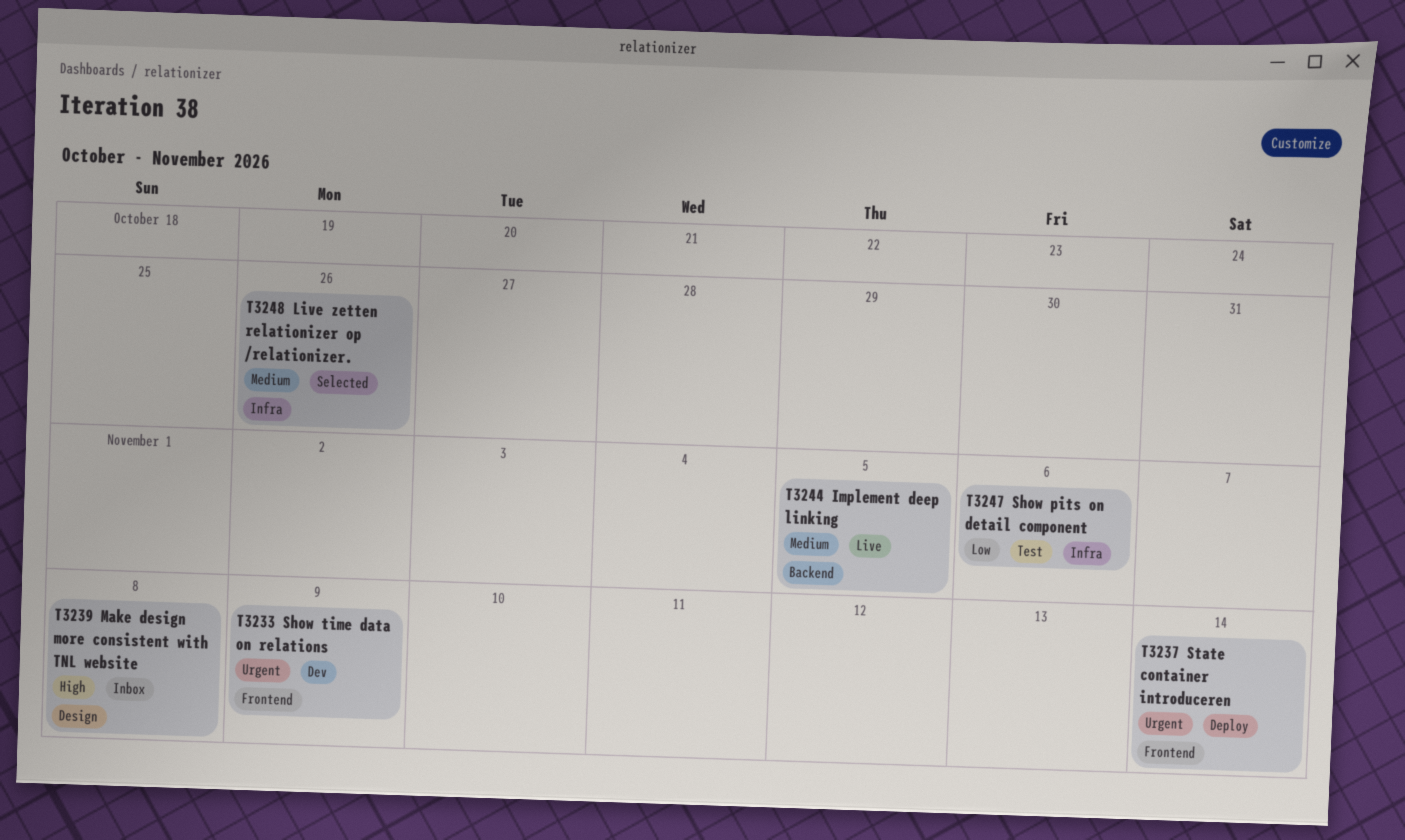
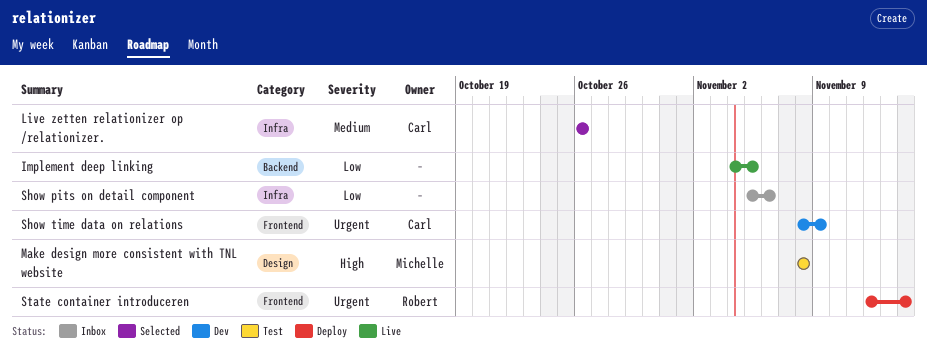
Implement deep linking, priority: Medium -> Low
Make design more consistent with TNL website, status: Inbox -> Test
Show pits on detail component, status: Test -> Inbox

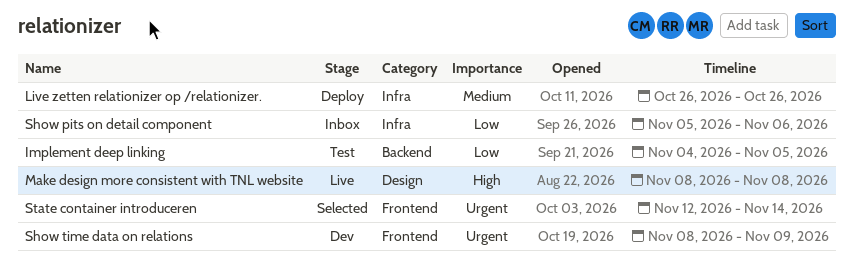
Implement deep linking, status: Live -> Test
Live zetten relationizer op /relationizer., status: Selected -> Deploy
Make design more consistent with TNL website, status: Test -> Live
State container introduceren, status: Deploy -> Selected

